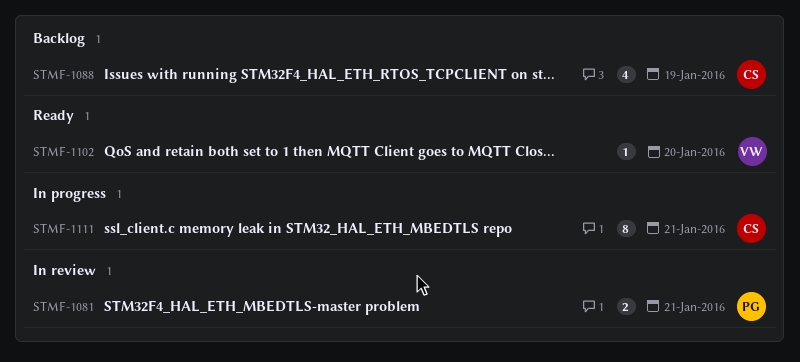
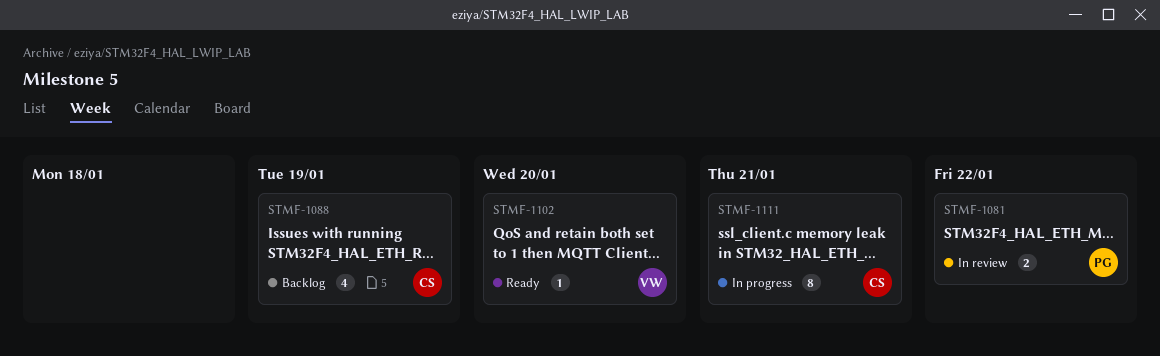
STMF-1081, due: Jan 21 -> Jan 22

